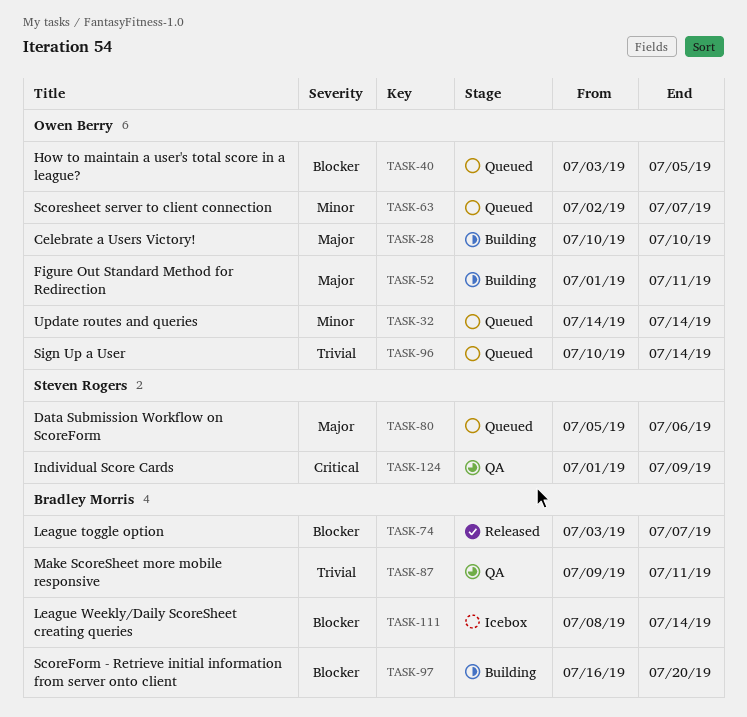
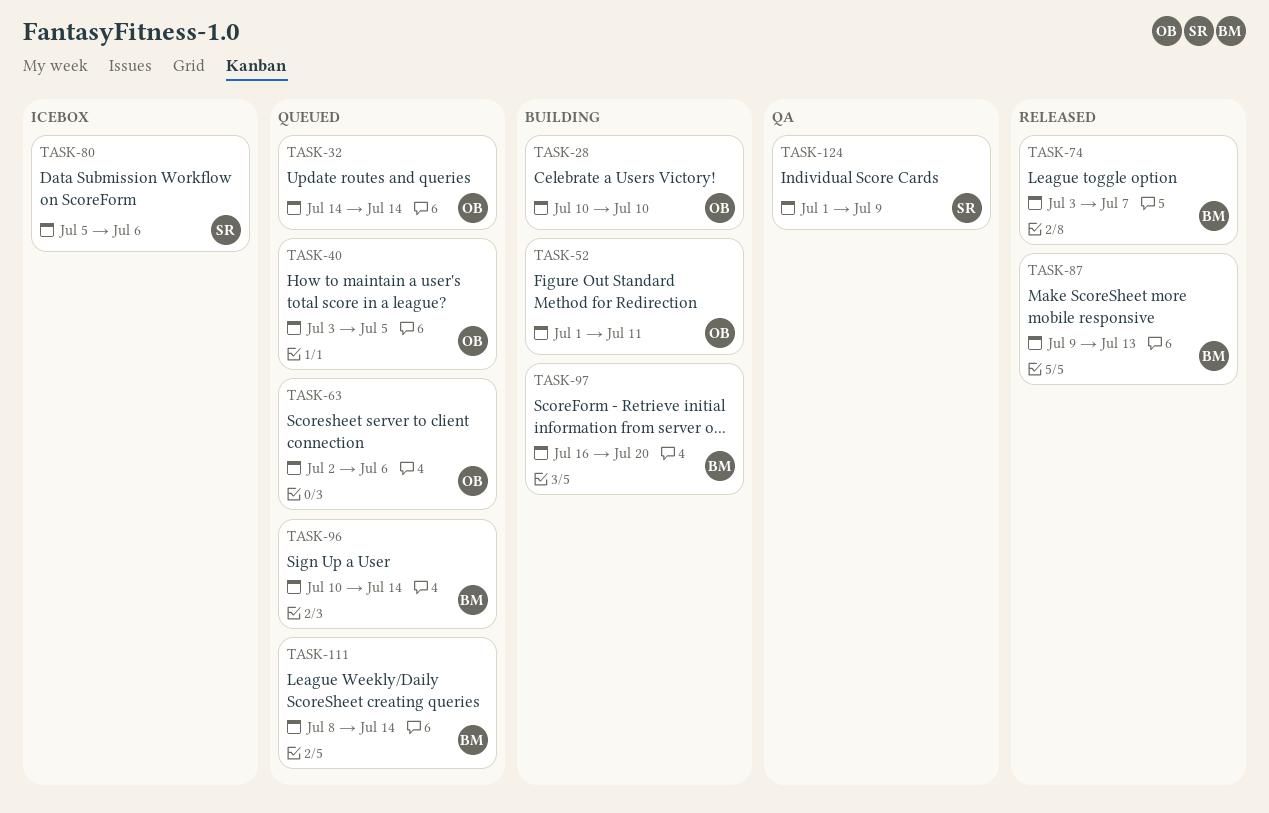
TASK-63, due: Jul 7 -> Jul 6
TASK-80, status: Queued -> Icebox
TASK-87, status: QA -> Released
TASK-87, due: Jul 11 -> Jul 13
TASK-96, owner: Owen Berry -> Bradley Morris
TASK-111, status: Icebox -> Queued

